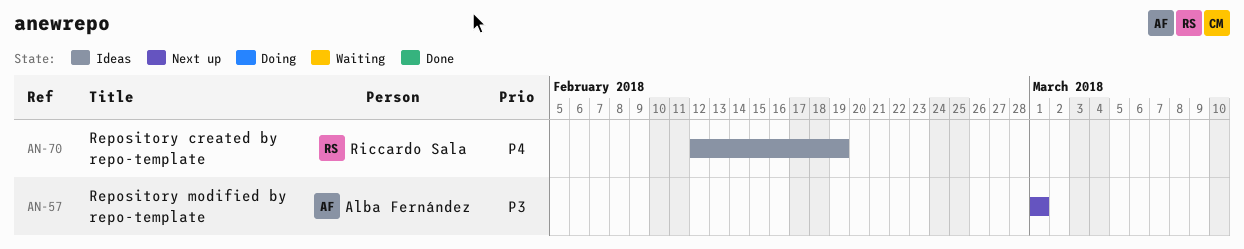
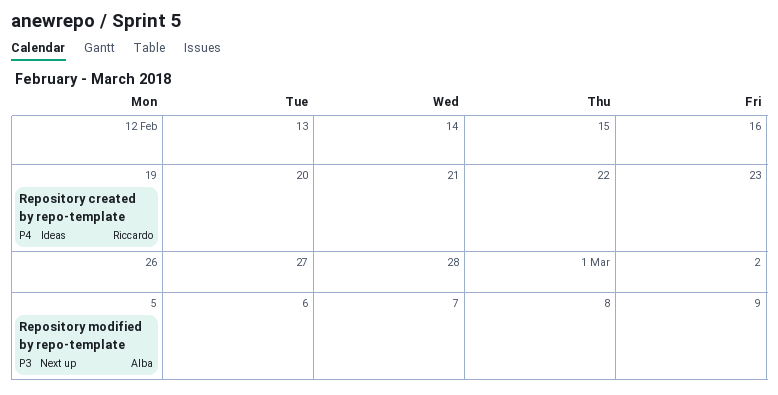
Repository modified by repo-template, due: Mar 1 -> Mar 5

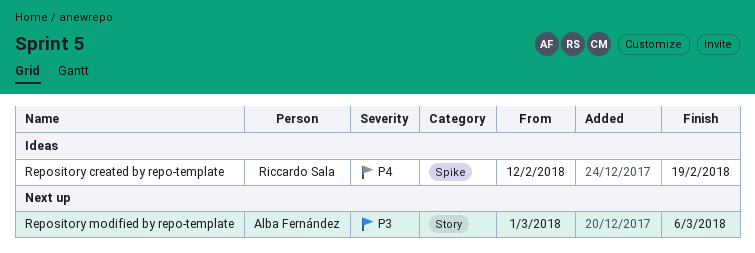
Repository modified by repo-template, due: Mar 5 -> Mar 6

